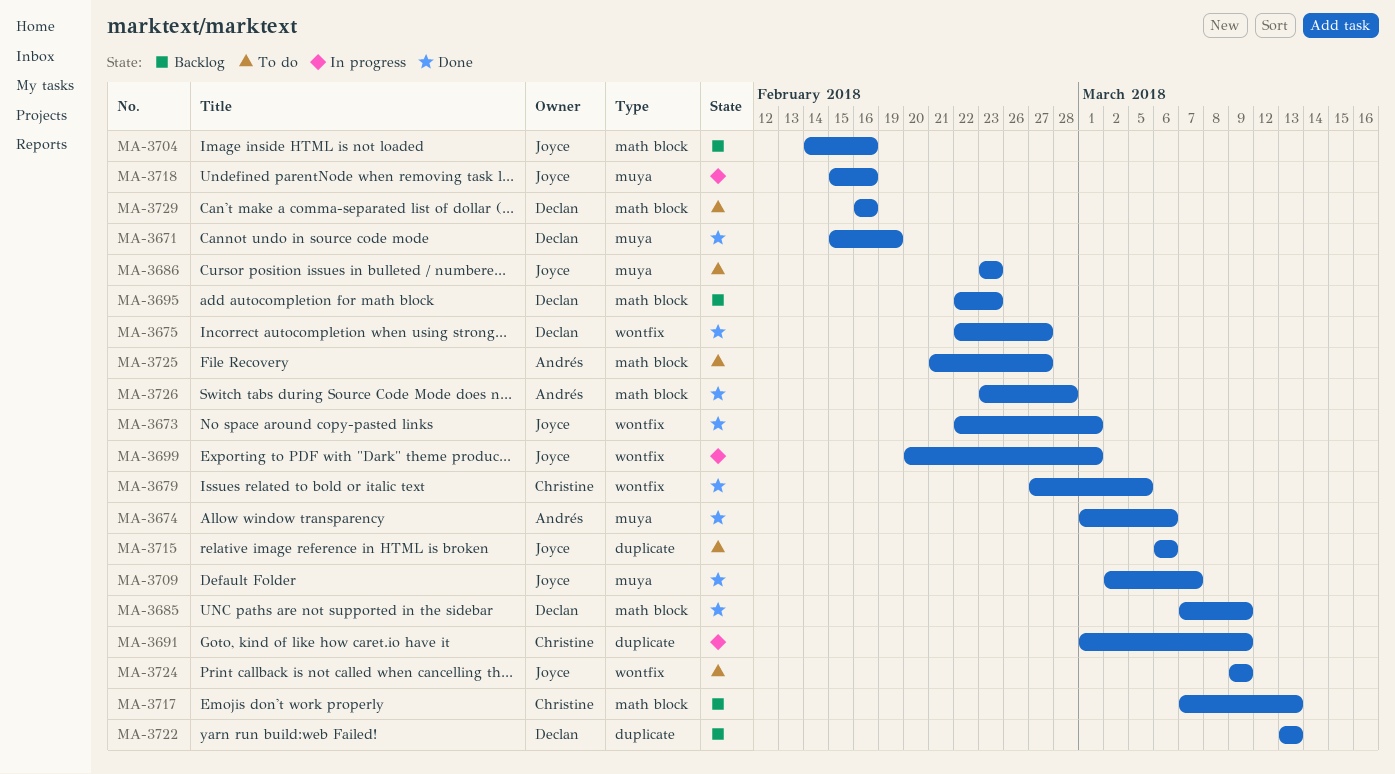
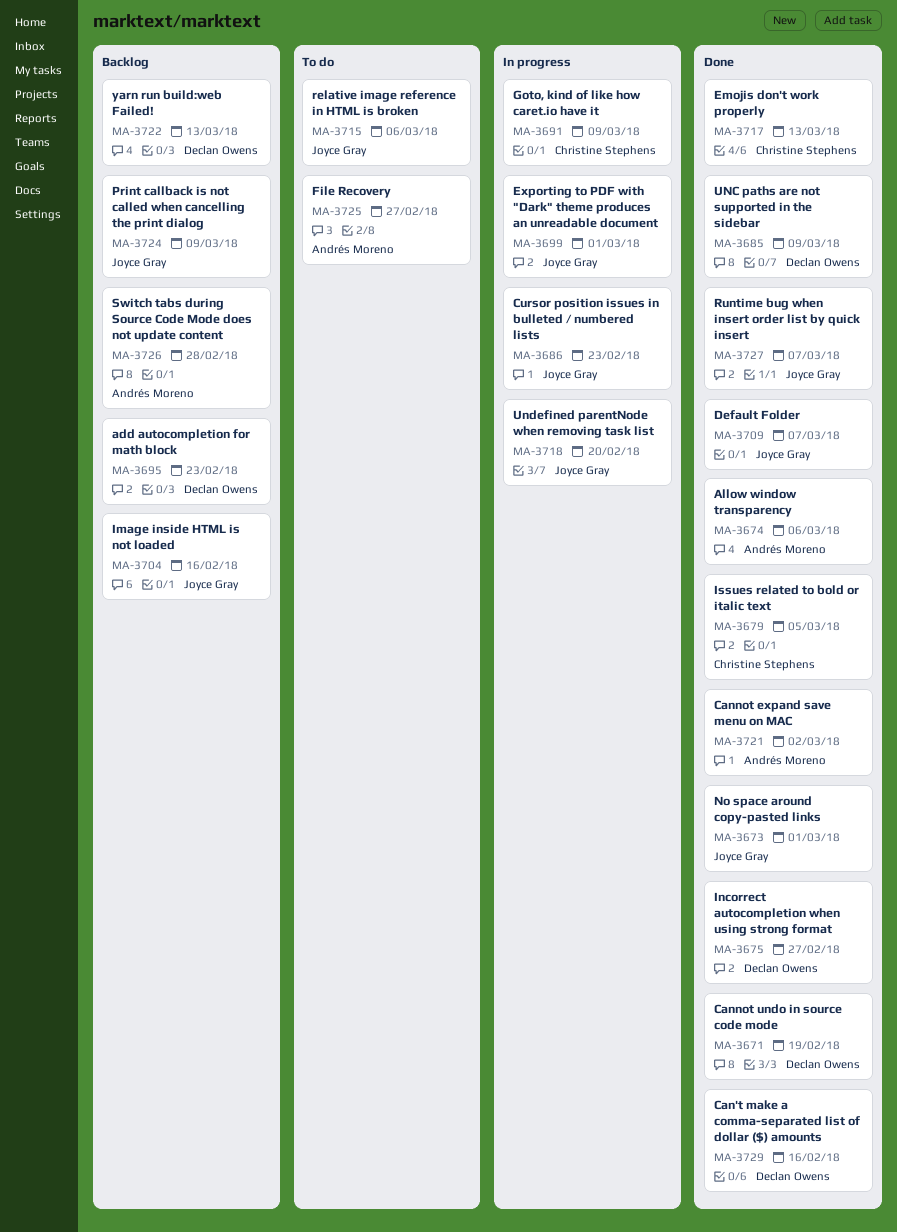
MA-3686, status: To do -> In progress
MA-3717, status: Backlog -> Done
MA-3718, due: Feb 16 -> Feb 20
MA-3721: none -> present
MA-3724, status: To do -> Backlog
MA-3726, status: Done -> Backlog
MA-3727: none -> present
MA-3729, status: To do -> Done

